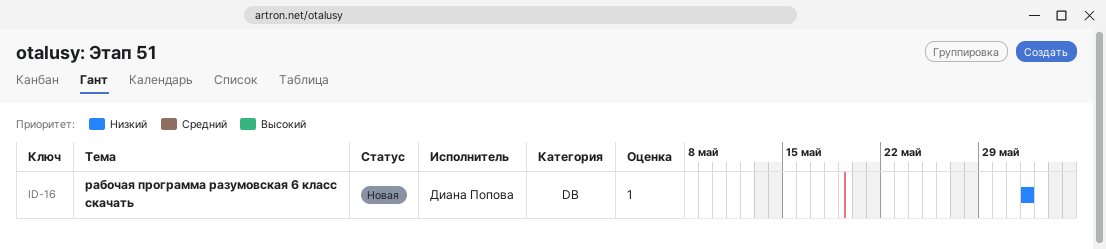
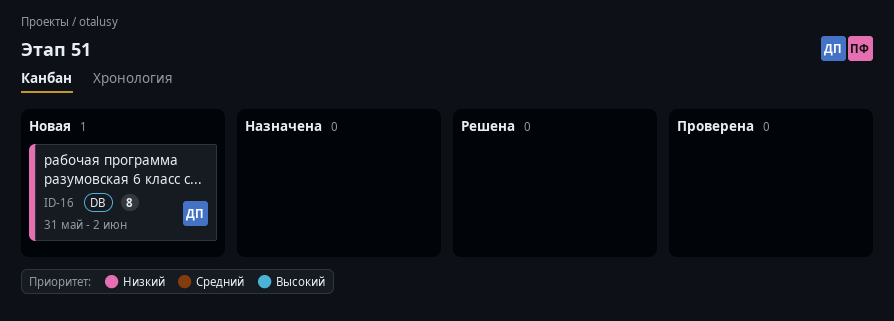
ID-16, estimate: 1 -> 8
ID-16, start: Jun 1 -> May 31
ID-16, due: Jun 1 -> Jun 2

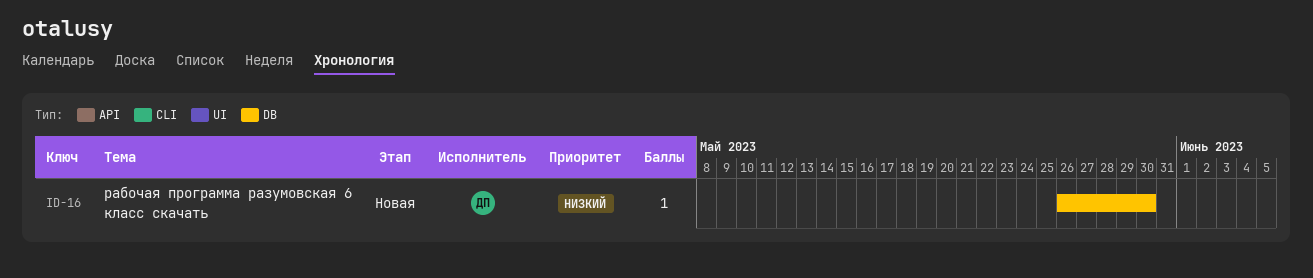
ID-16, estimate: 8 -> 1
ID-16, start: May 31 -> May 26
ID-16, due: Jun 2 -> May 30

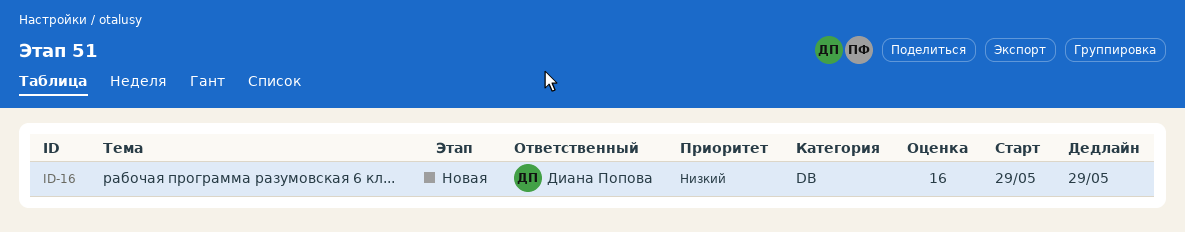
ID-16, estimate: 1 -> 16
ID-16, start: May 26 -> May 29
ID-16, due: May 30 -> May 29

